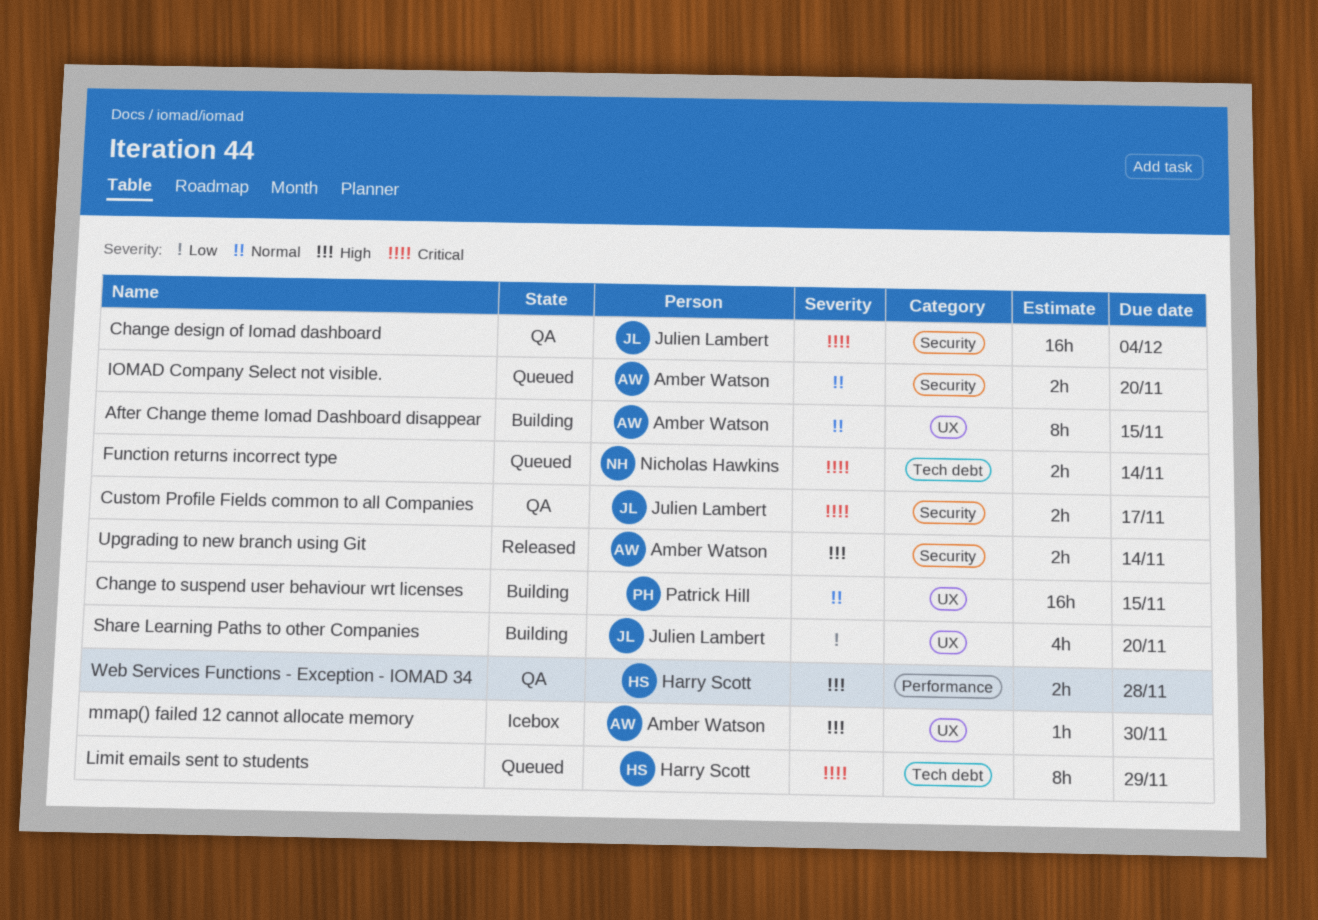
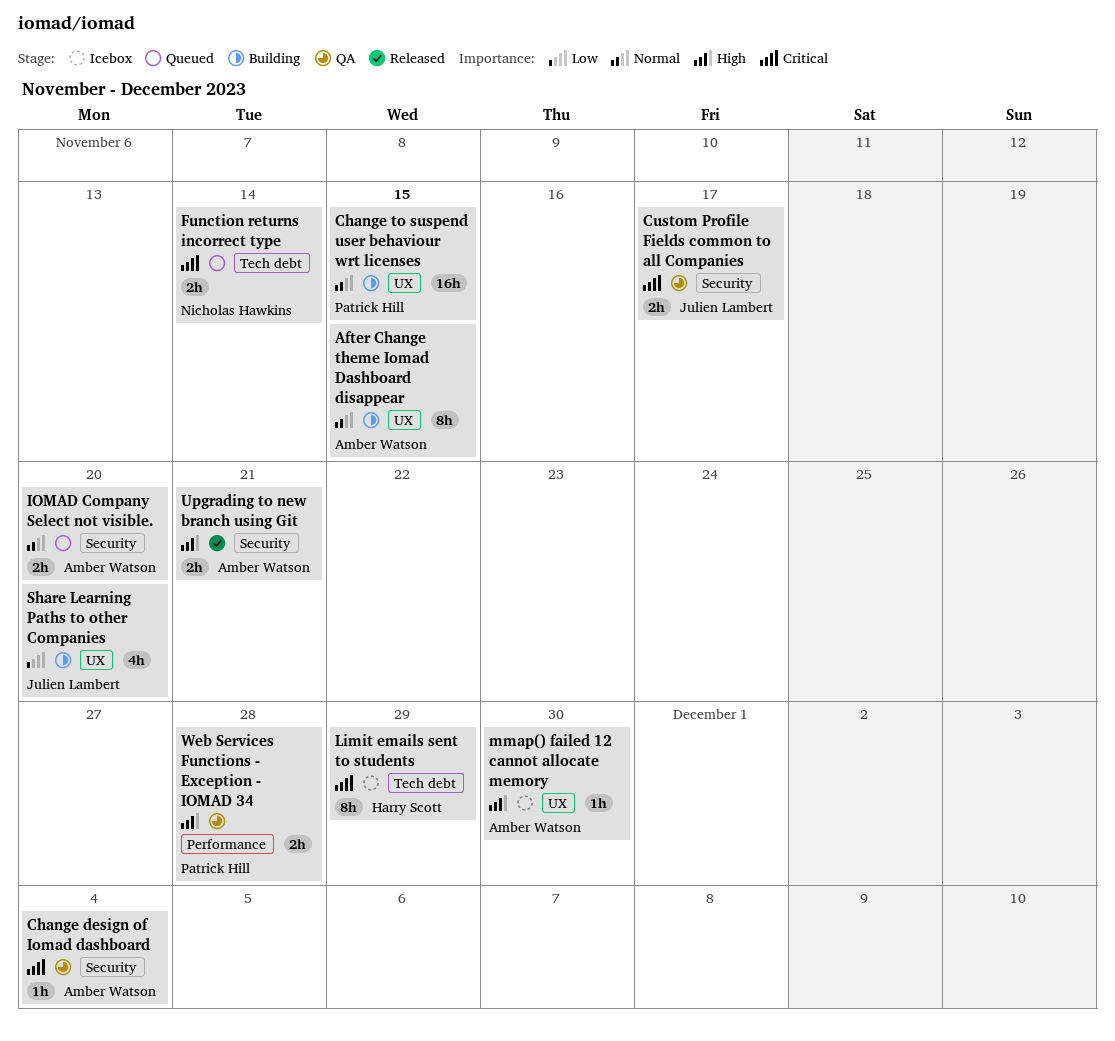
Change design of Iomad dashboard, owner: Julien Lambert -> Amber Watson
Change design of Iomad dashboard, estimate: 16h -> 1h
Limit emails sent to students, status: Queued -> Icebox
Upgrading to new branch using Git, due: Nov 14 -> Nov 21
Web Services Functions - Exception - IOMAD 34, owner: Harry Scott -> Patrick Hill

